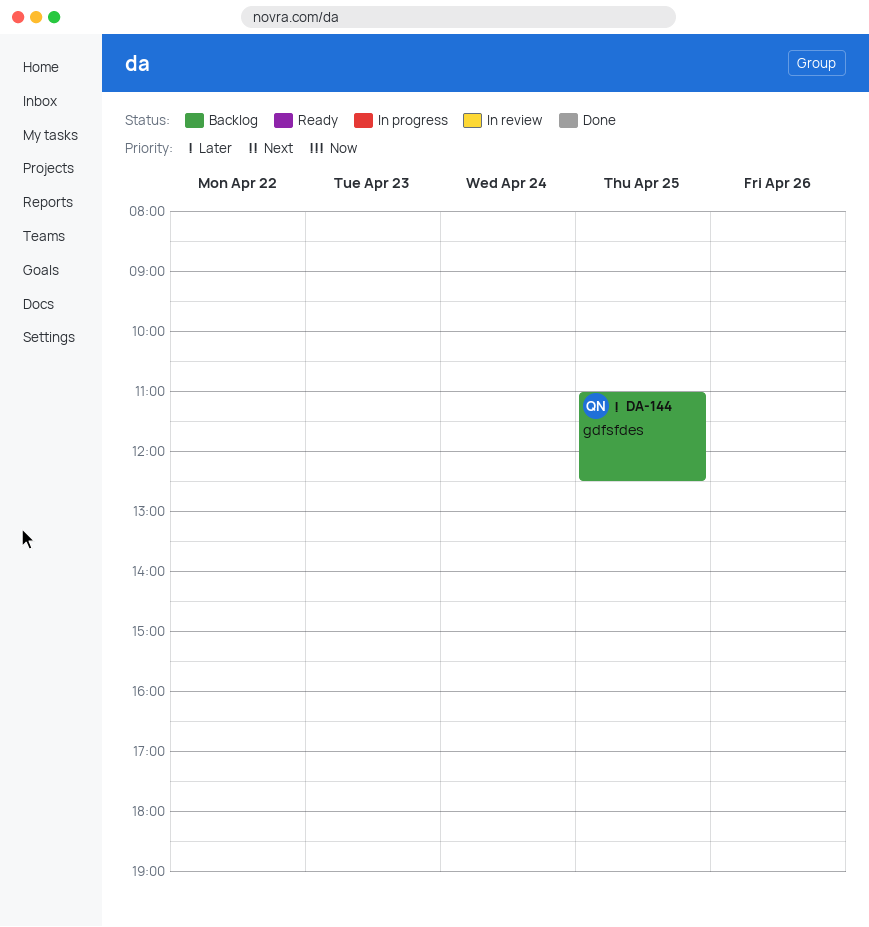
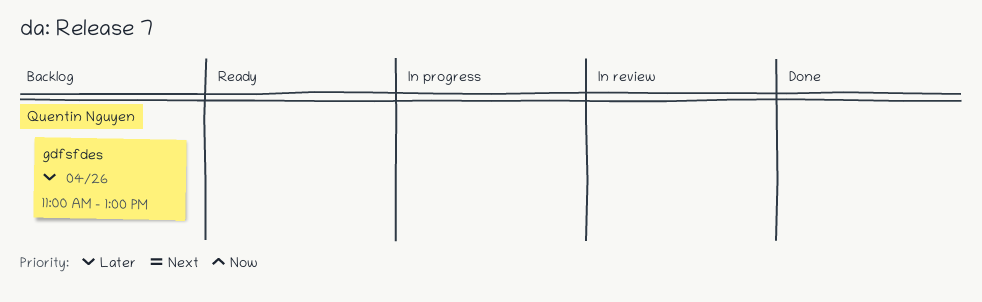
gdfsfdes, day: Apr 25 -> Apr 26
gdfsfdes, ends: 12:30 -> 13:00

